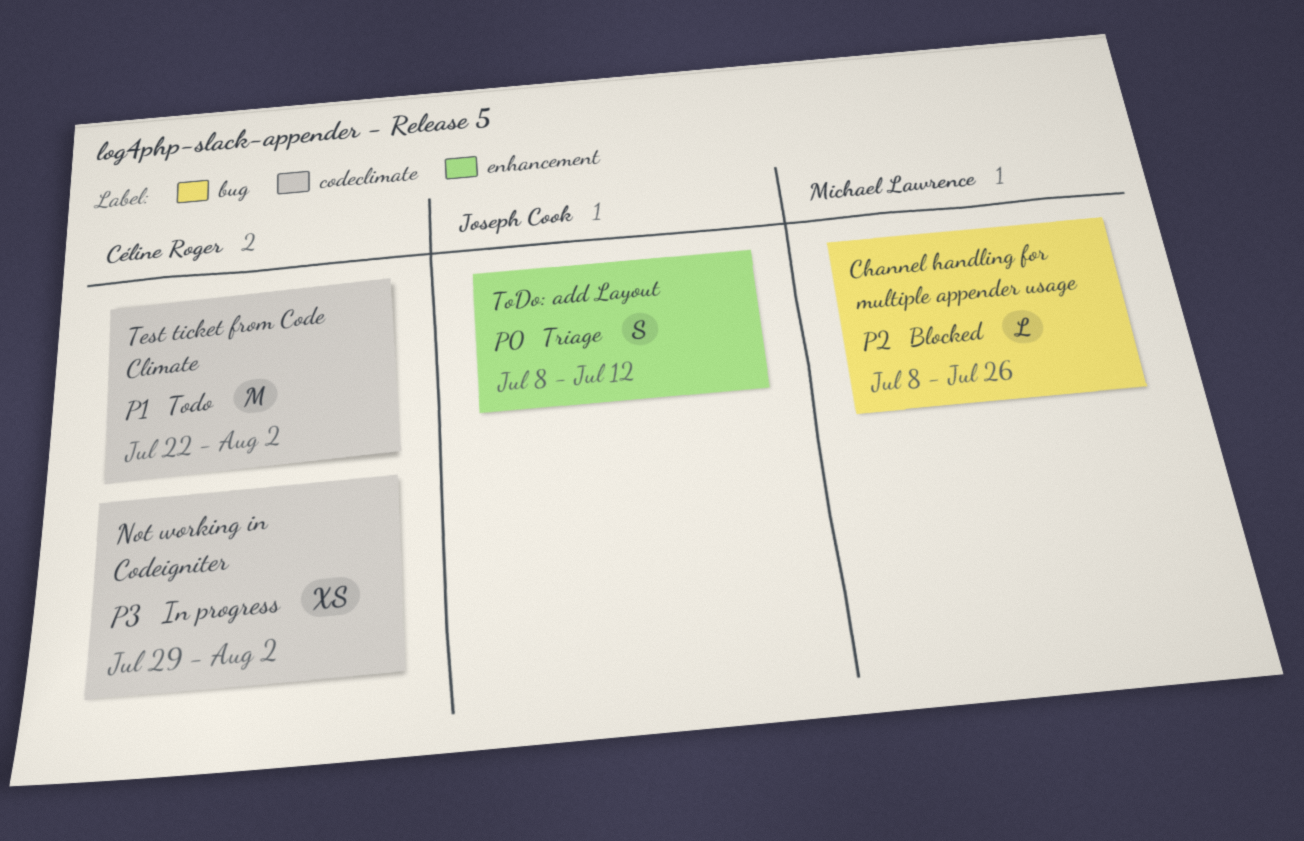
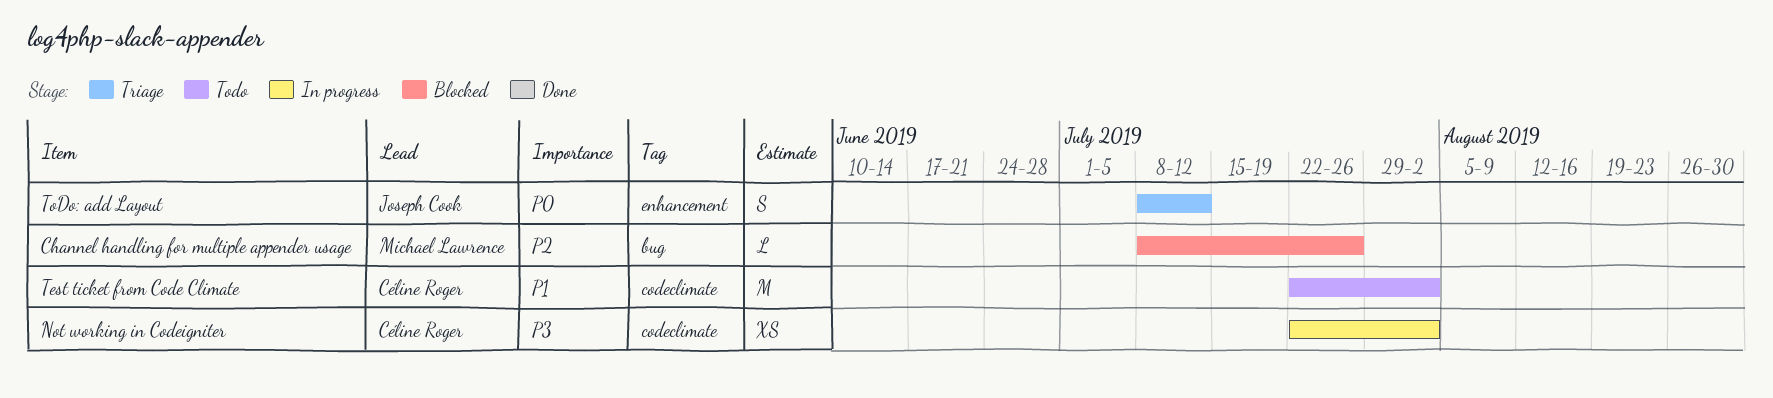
Not working in Codeigniter, start: Jul 29 -> Jul 22

